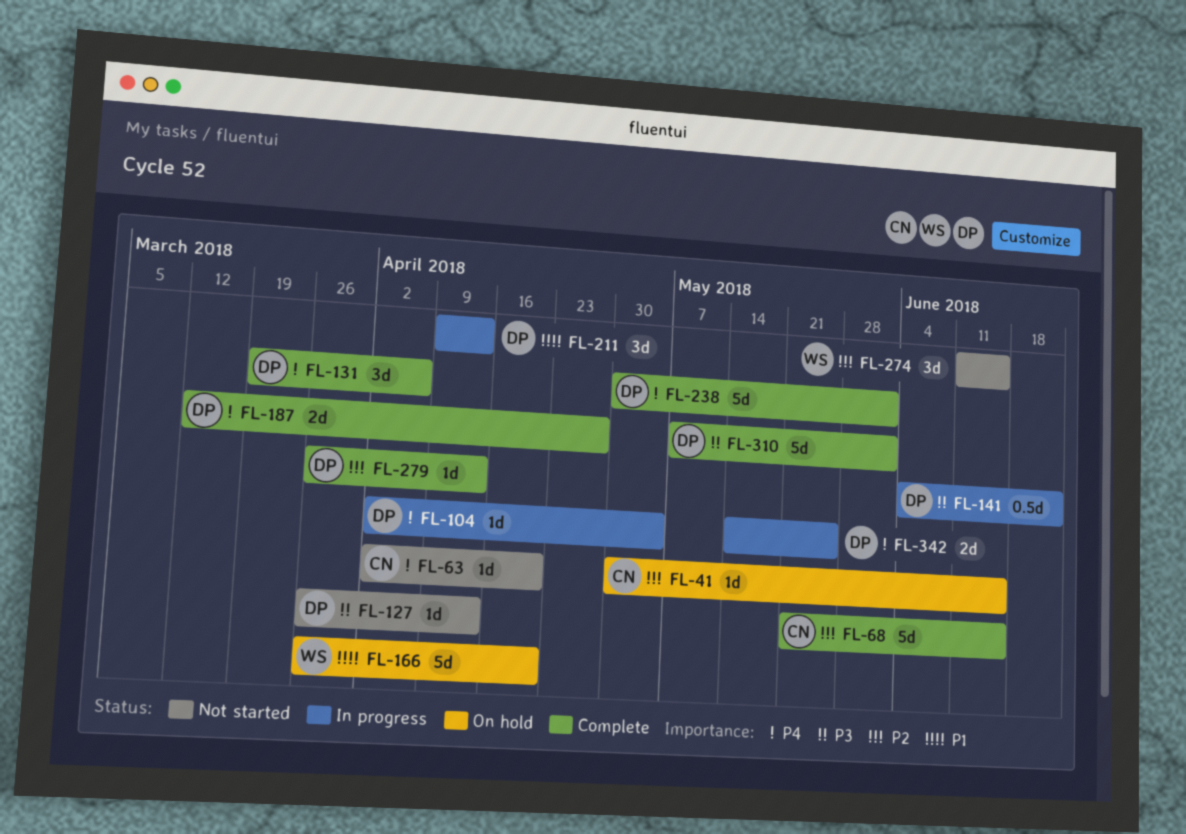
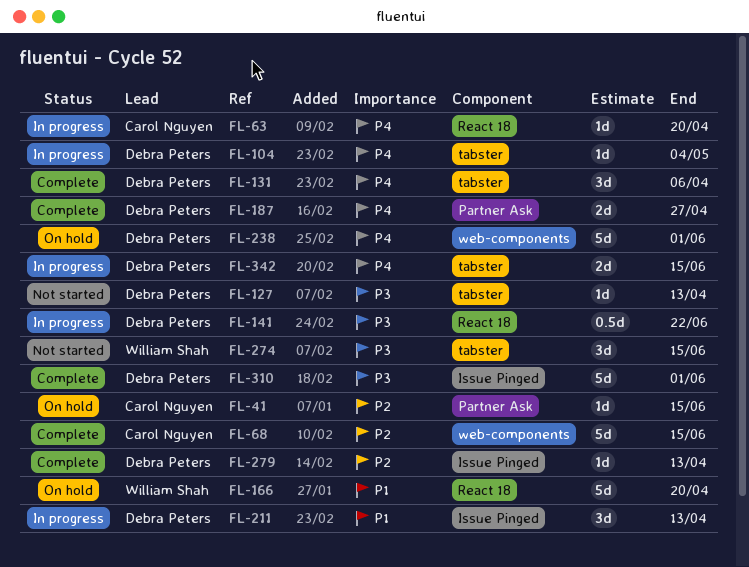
FL-63, status: Not started -> In progress
FL-238, status: Complete -> On hold
FL-274, priority: P2 -> P3
FL-342, due: May 25 -> Jun 15

